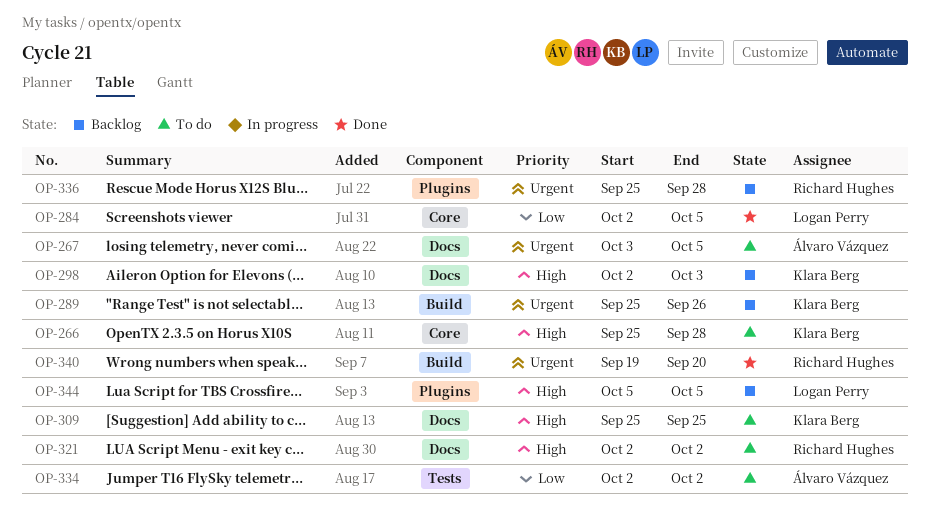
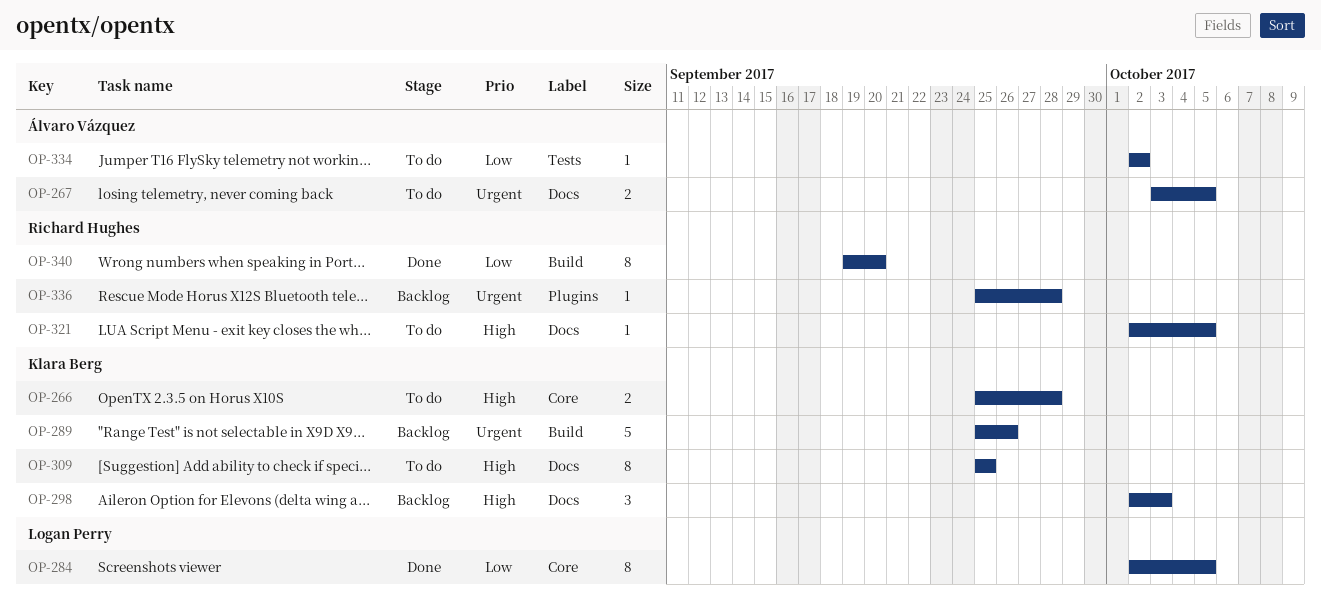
OP-321, due: Oct 2 -> Oct 5
OP-340, priority: Urgent -> Low
OP-344: present -> none

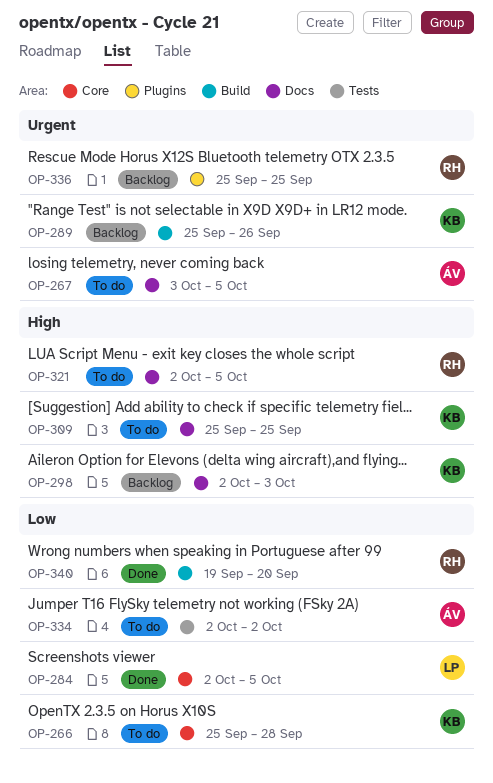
OP-266, priority: High -> Low
OP-336, due: Sep 28 -> Sep 25

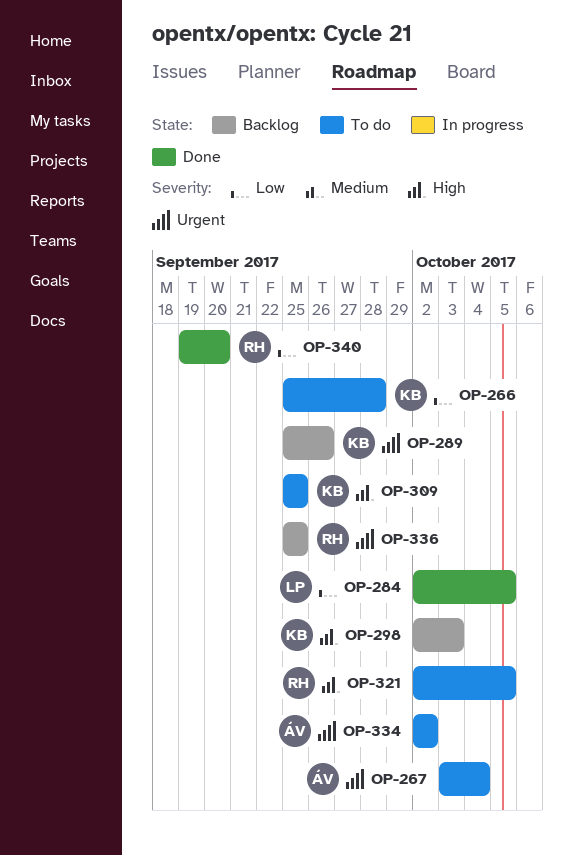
OP-267, due: Oct 5 -> Oct 4
OP-334, priority: Low -> Urgent

